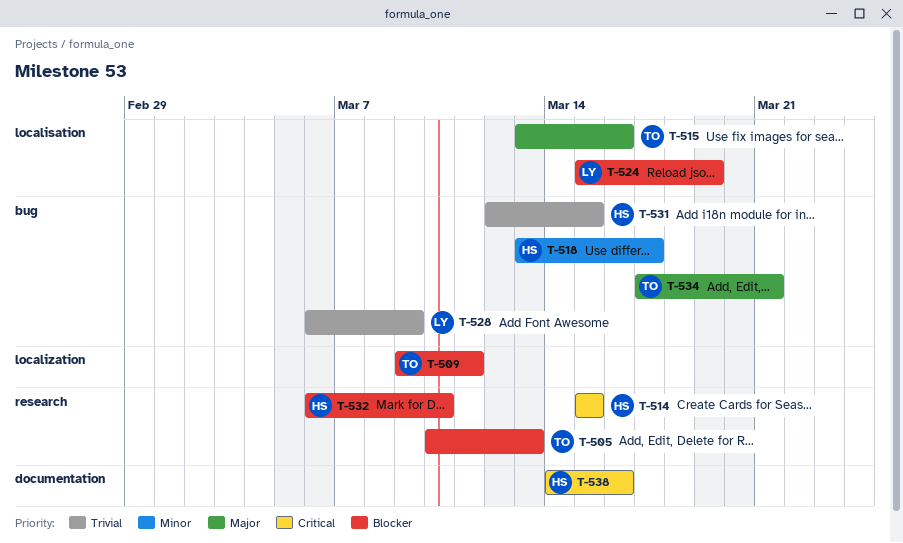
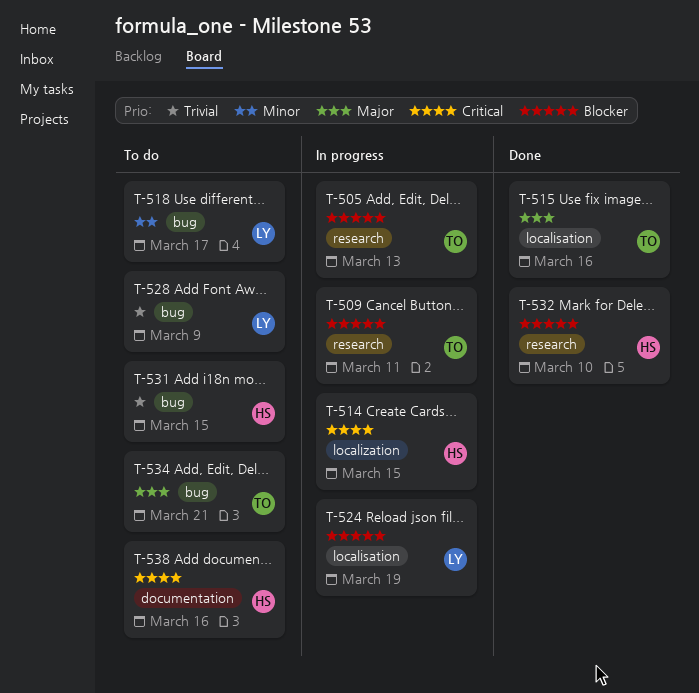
T-509, label: localization -> research
T-514, label: research -> localization
T-518, owner: HS -> LY

